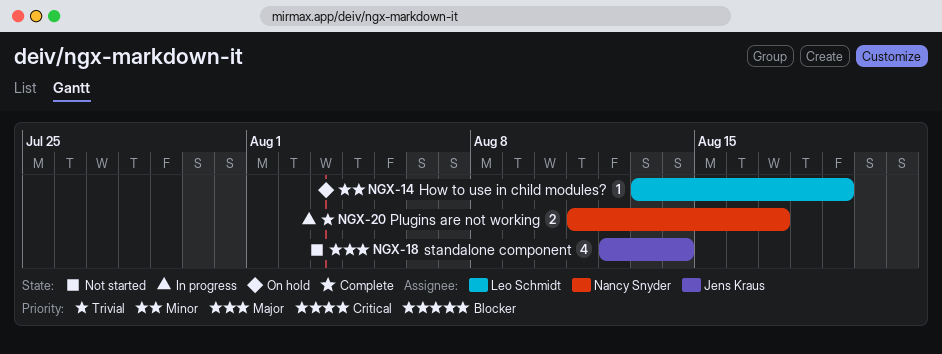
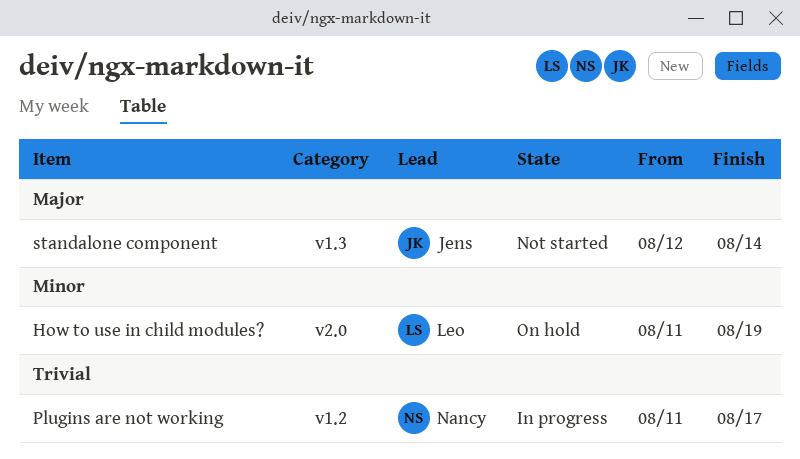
How to use in child modules?, start: Aug 13 -> Aug 11

